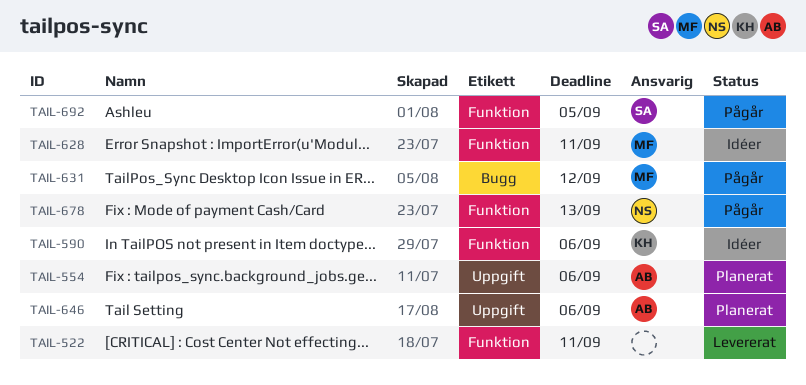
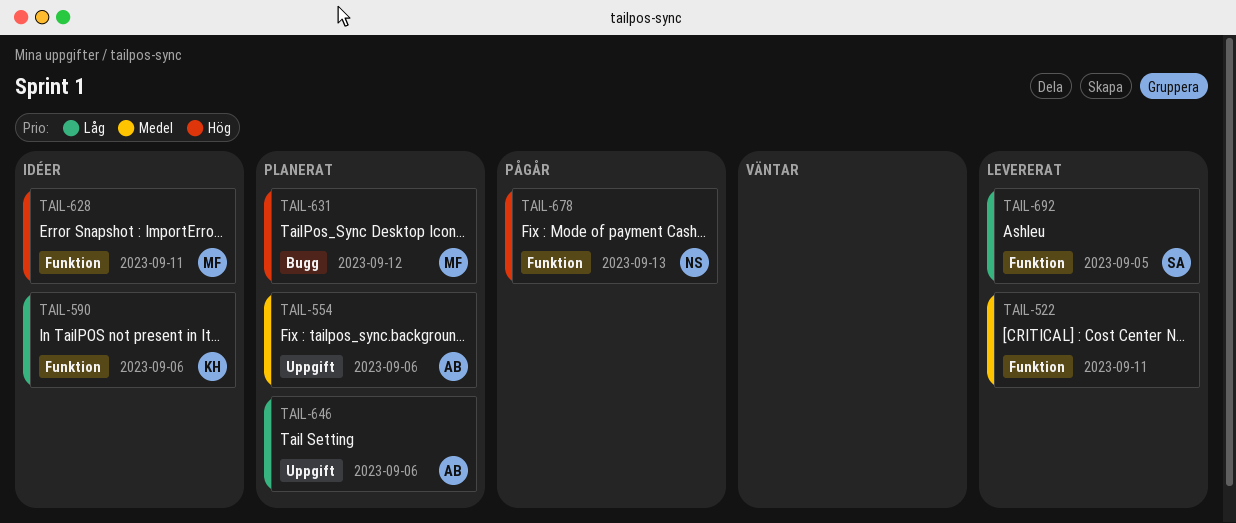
TAIL-631, status: Pågår -> Planerat
TAIL-692, status: Pågår -> Levererat

